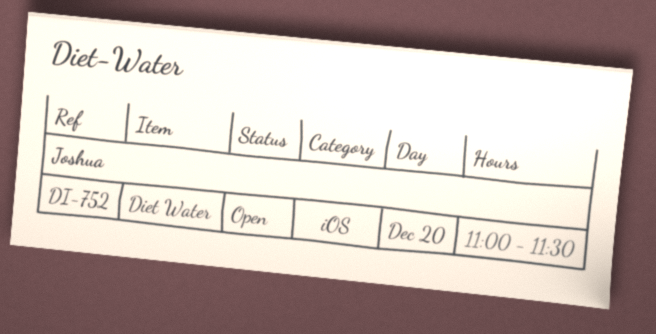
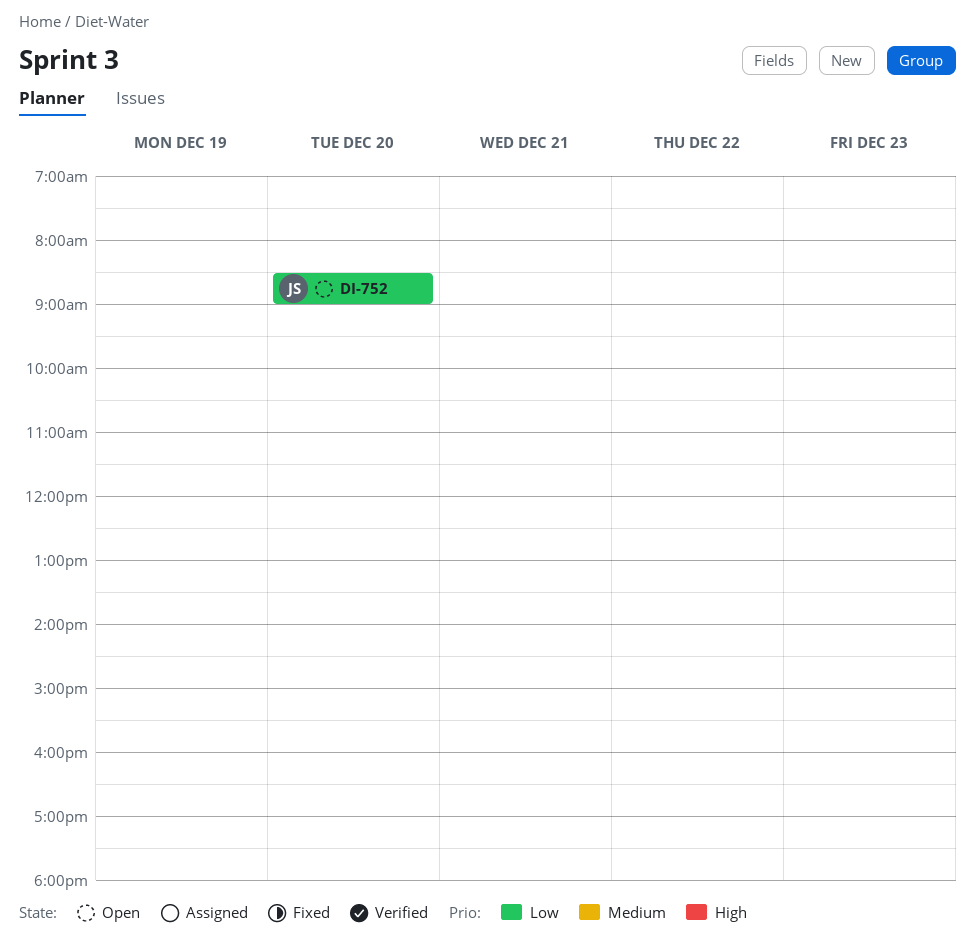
DI-752, begins: 11:00 -> 08:30
DI-752, ends: 11:30 -> 09:00

